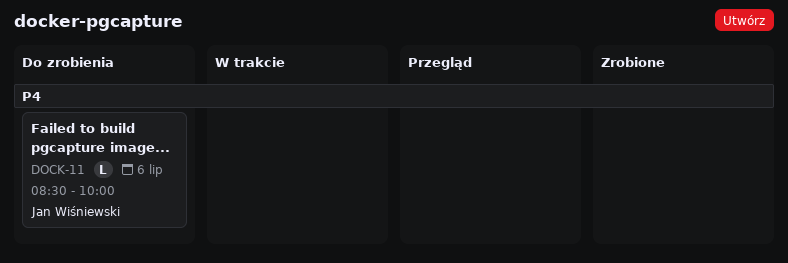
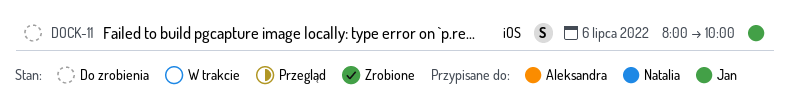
DOCK-11, estimate: L -> S
DOCK-11, begins: 08:30 -> 08:00

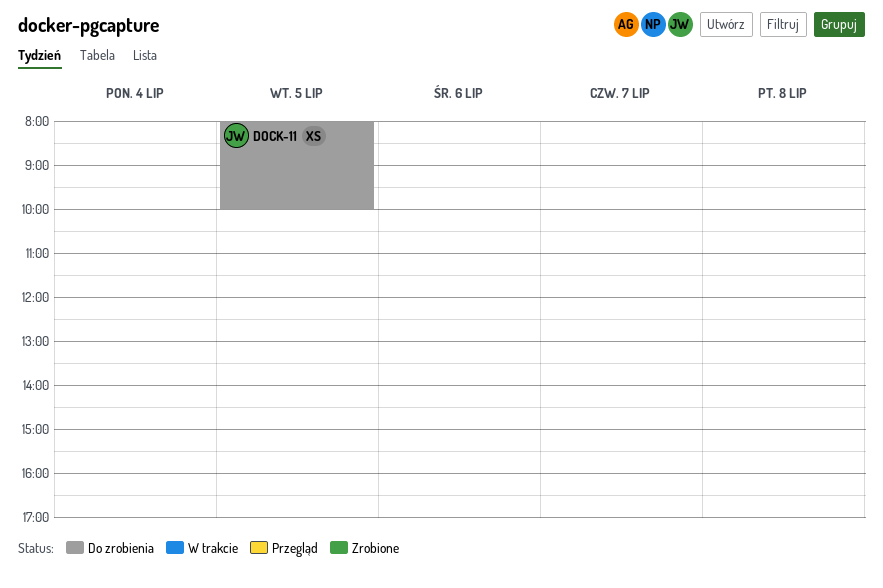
DOCK-11, estimate: S -> XS
DOCK-11, day: Jul 6 -> Jul 5

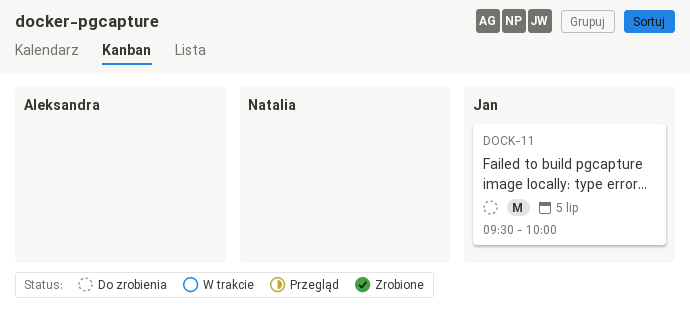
DOCK-11, estimate: XS -> M
DOCK-11, begins: 08:00 -> 09:30

